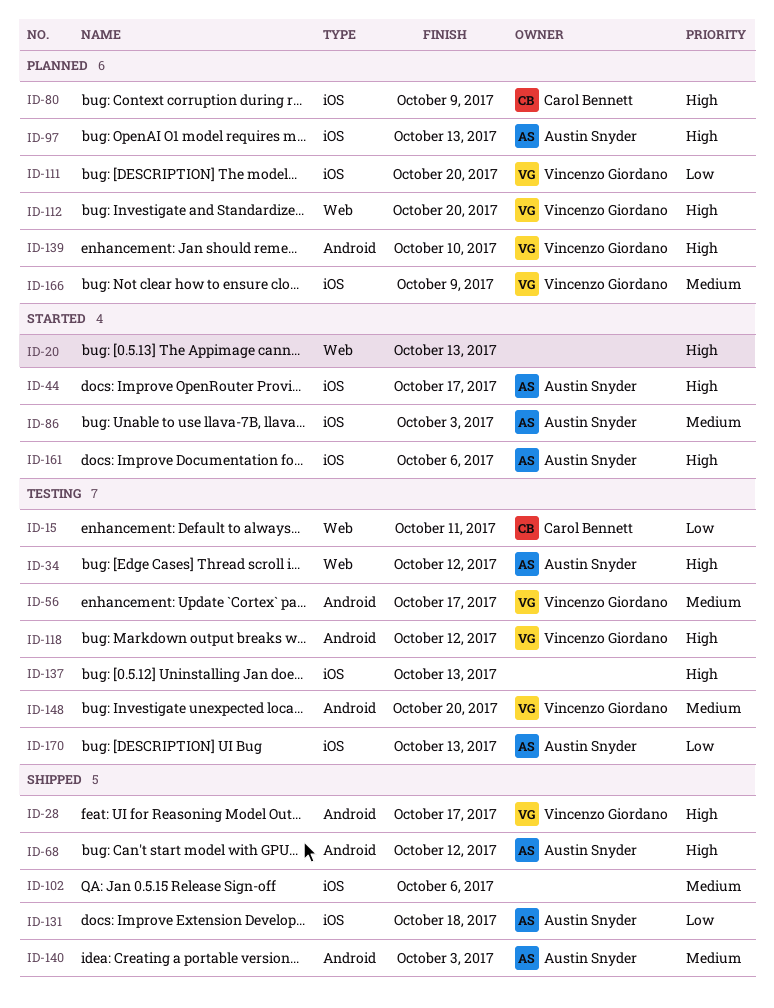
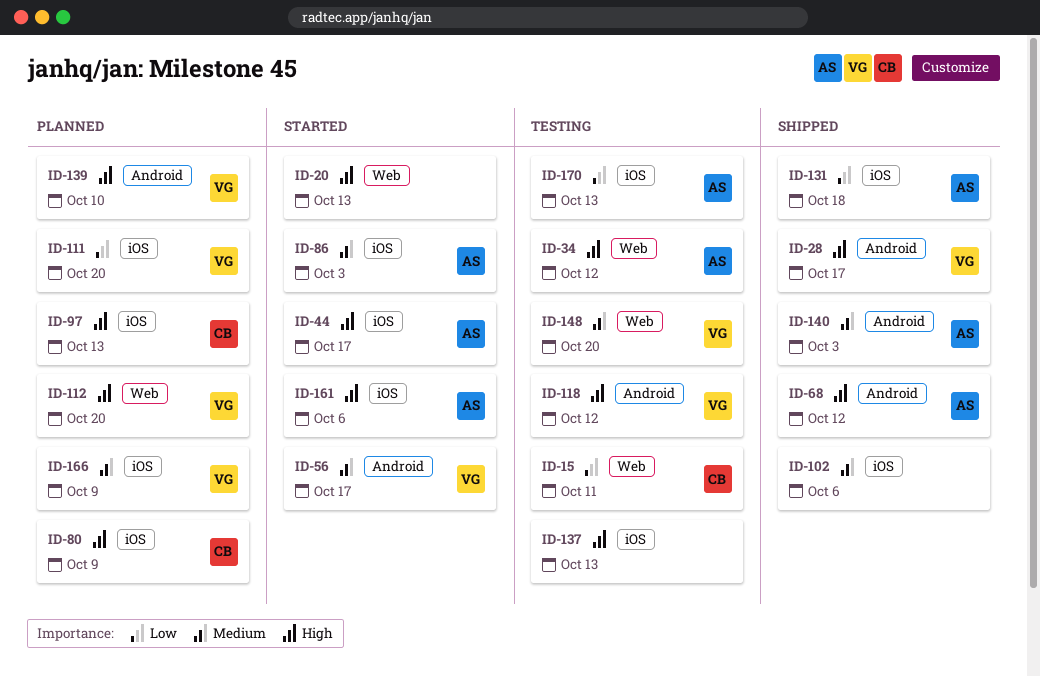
ID-56, status: Testing -> Started
ID-97, owner: Austin Snyder -> Carol Bennett
ID-148, label: Android -> Web

